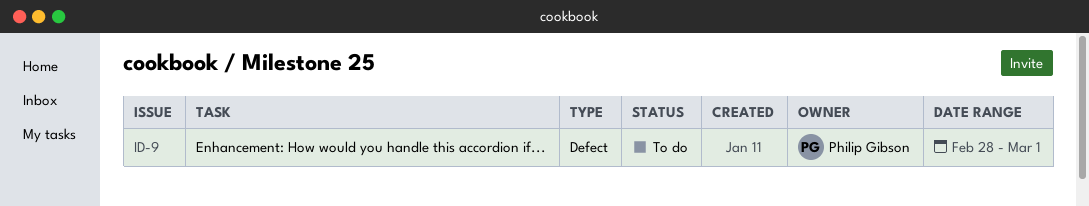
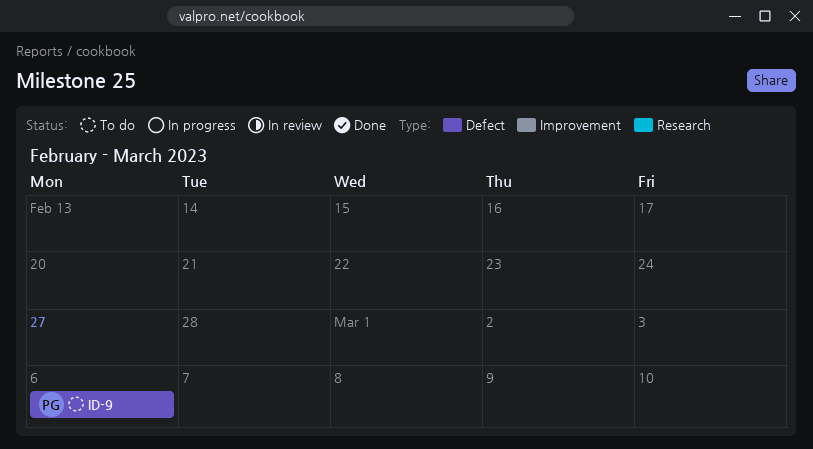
ID-9, start: Feb 28 -> Mar 6
ID-9, due: Mar 1 -> Mar 6

